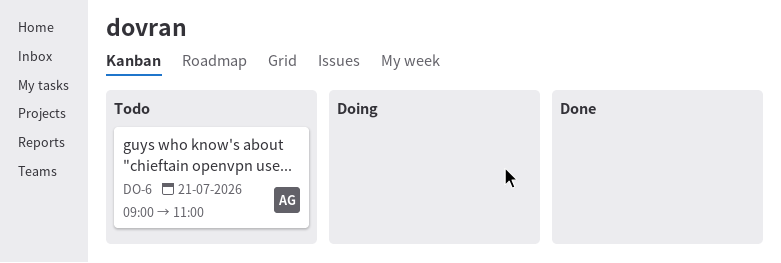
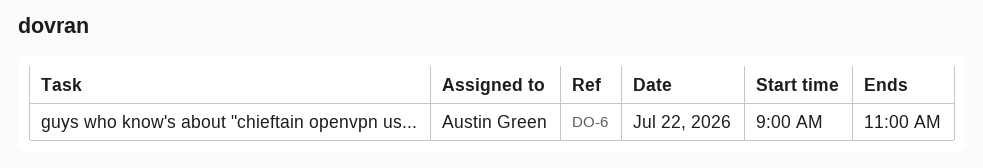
DO-6, day: Jul 21 -> Jul 22

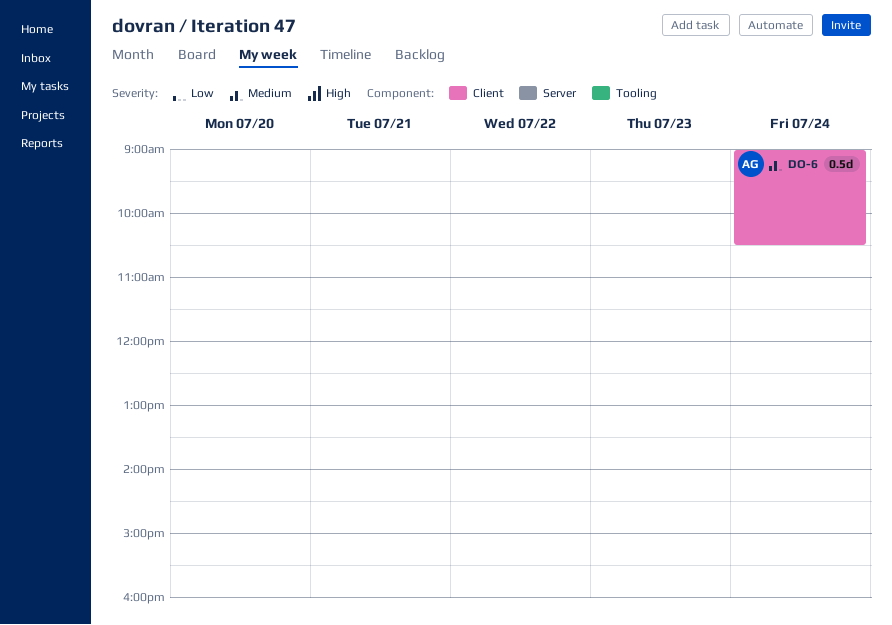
DO-6, day: Jul 22 -> Jul 24
DO-6, ends: 11:00 -> 10:30

